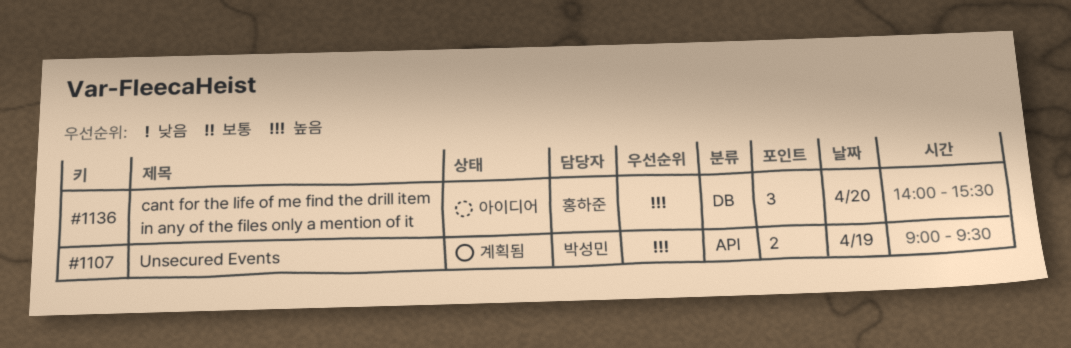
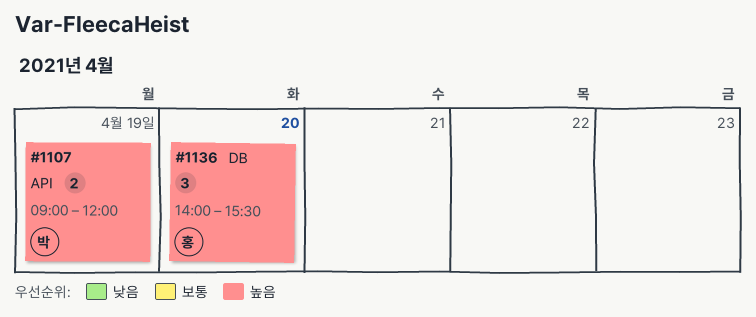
#1107, ends: 09:30 -> 12:00

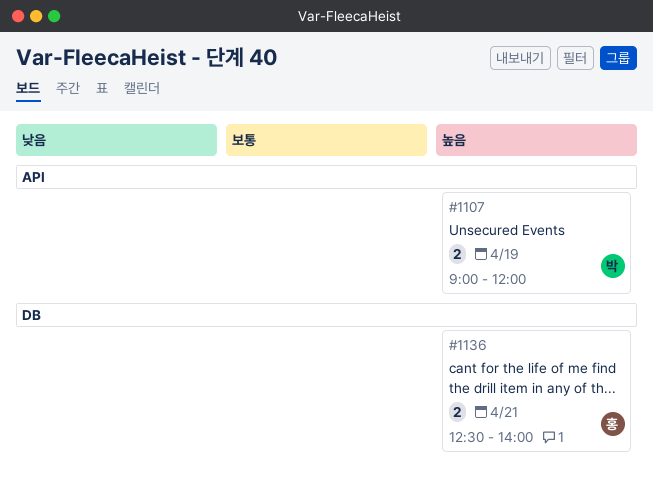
#1136, estimate: 3 -> 2
#1136, day: Apr 20 -> Apr 21
#1136, begins: 14:00 -> 12:30
#1136, ends: 15:30 -> 14:00

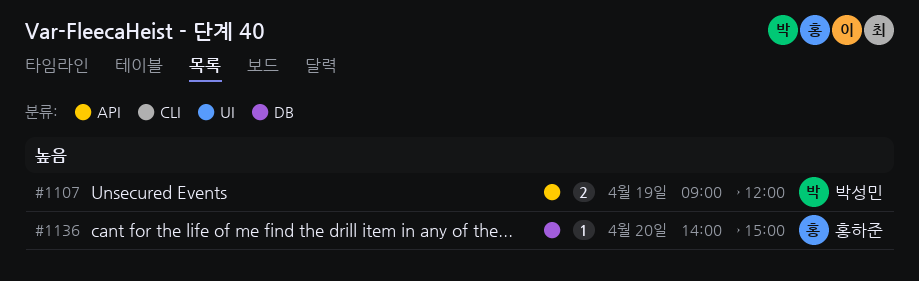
#1136, estimate: 2 -> 1
#1136, day: Apr 21 -> Apr 20
#1136, begins: 12:30 -> 14:00
#1136, ends: 14:00 -> 15:00

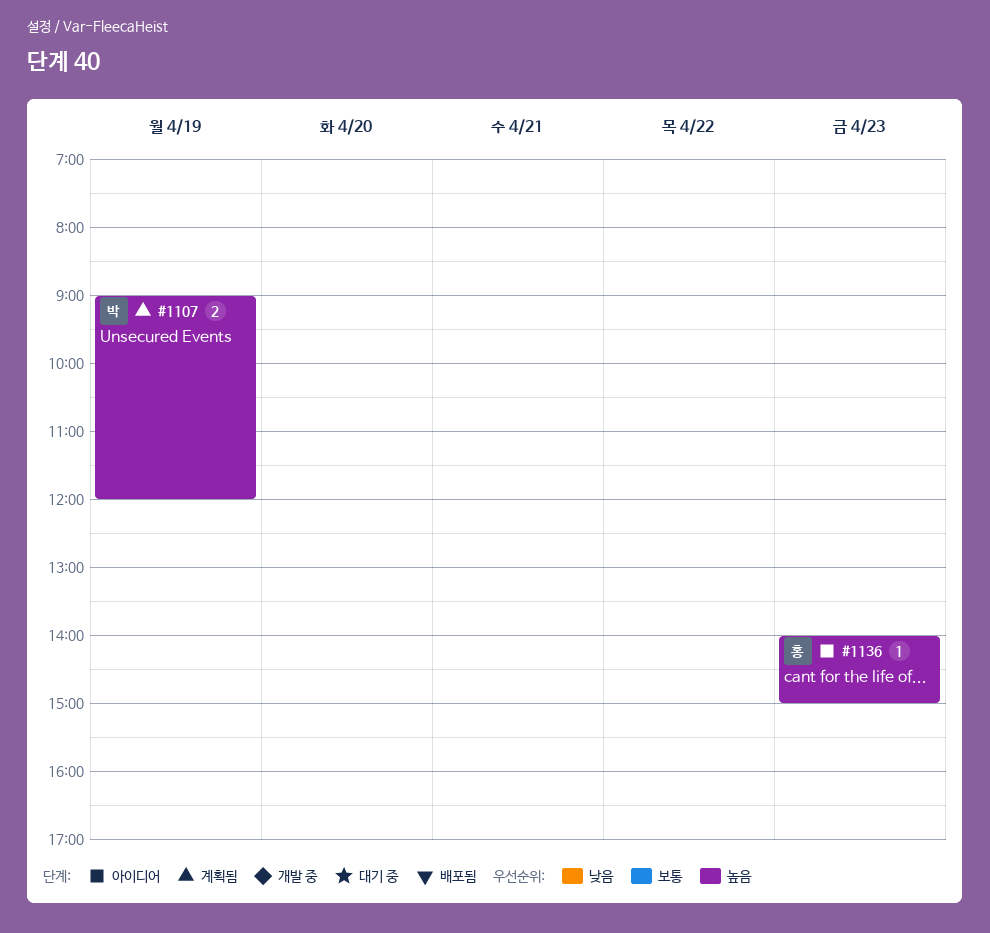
#1136, day: Apr 20 -> Apr 23

